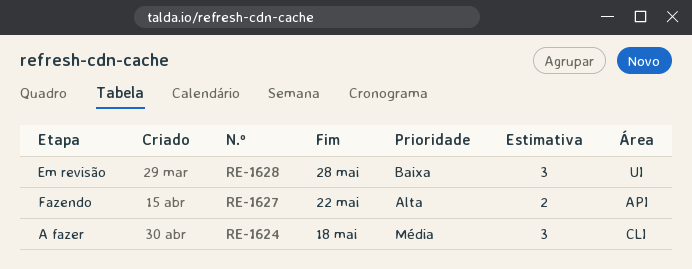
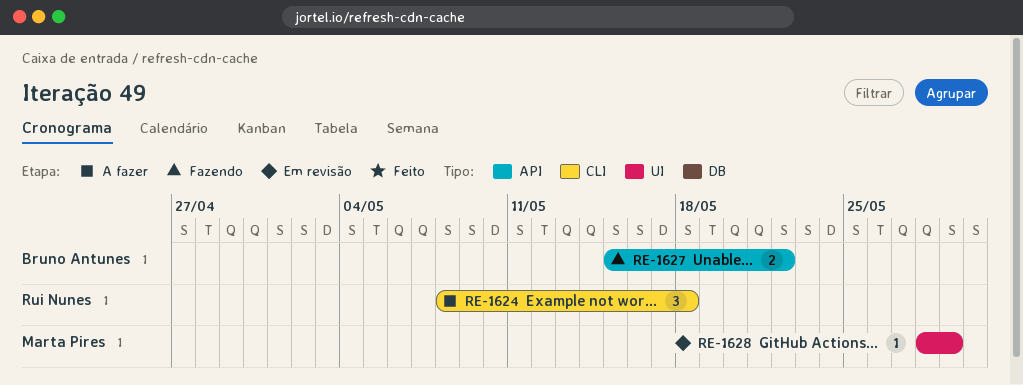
RE-1628, estimate: 3 -> 1
RE-1628, due: May 28 -> May 29

